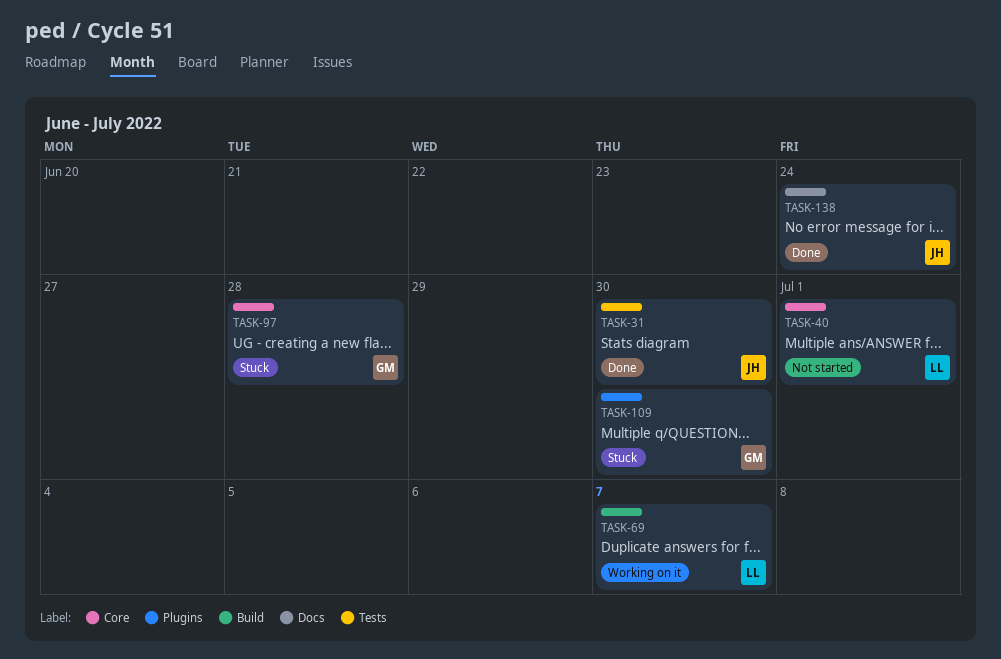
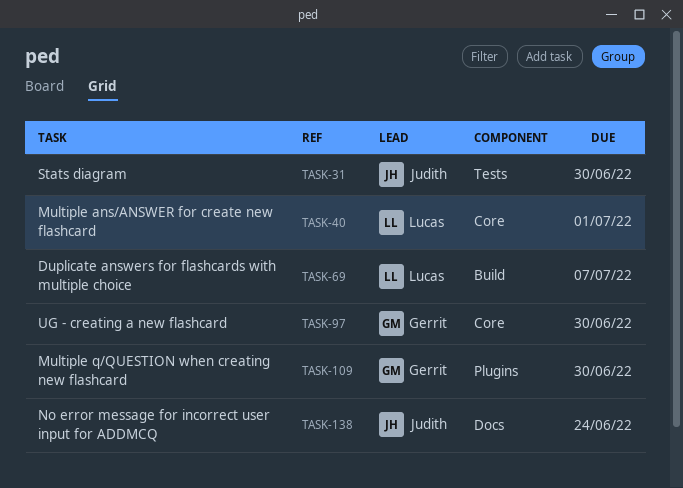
TASK-97, due: Jun 28 -> Jun 30

